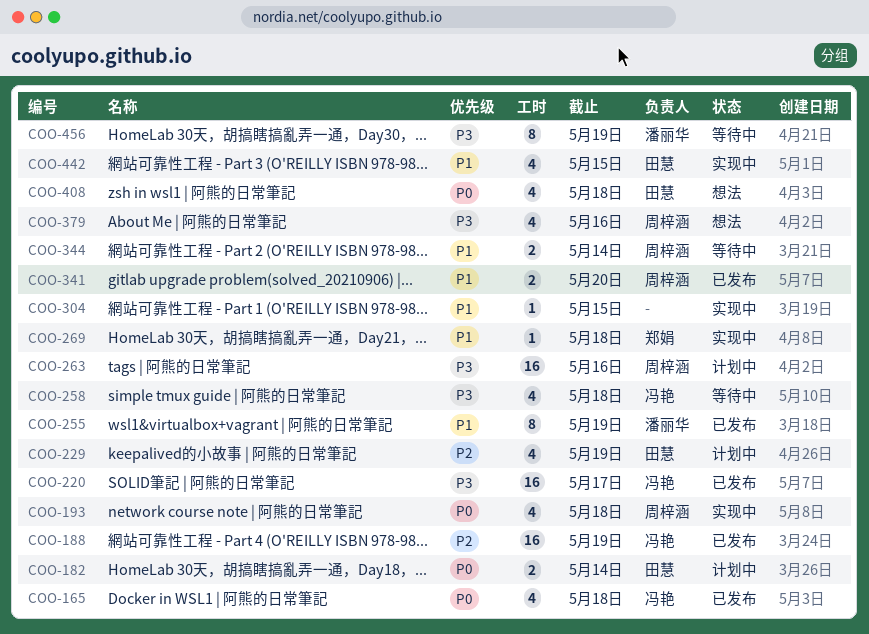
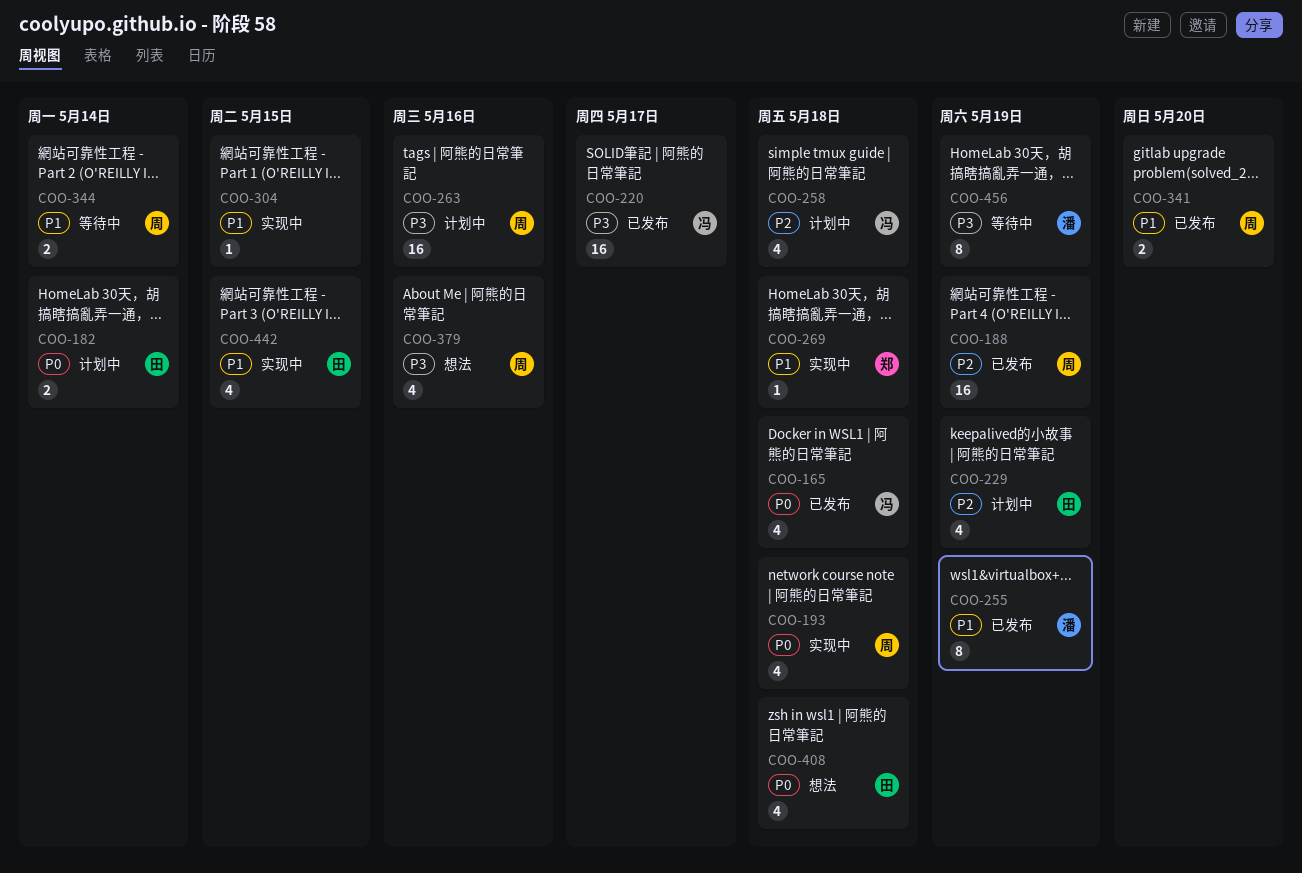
COO-188, owner: 冯艳 -> 周梓涵
COO-258, status: 等待中 -> 计划中
COO-258, priority: P3 -> P2

